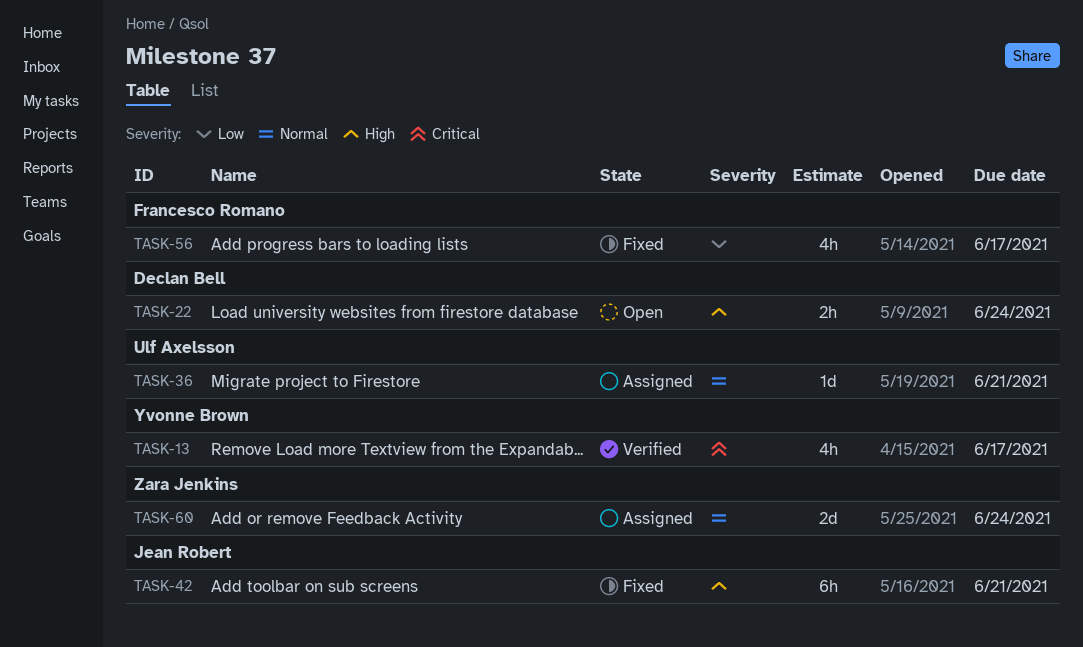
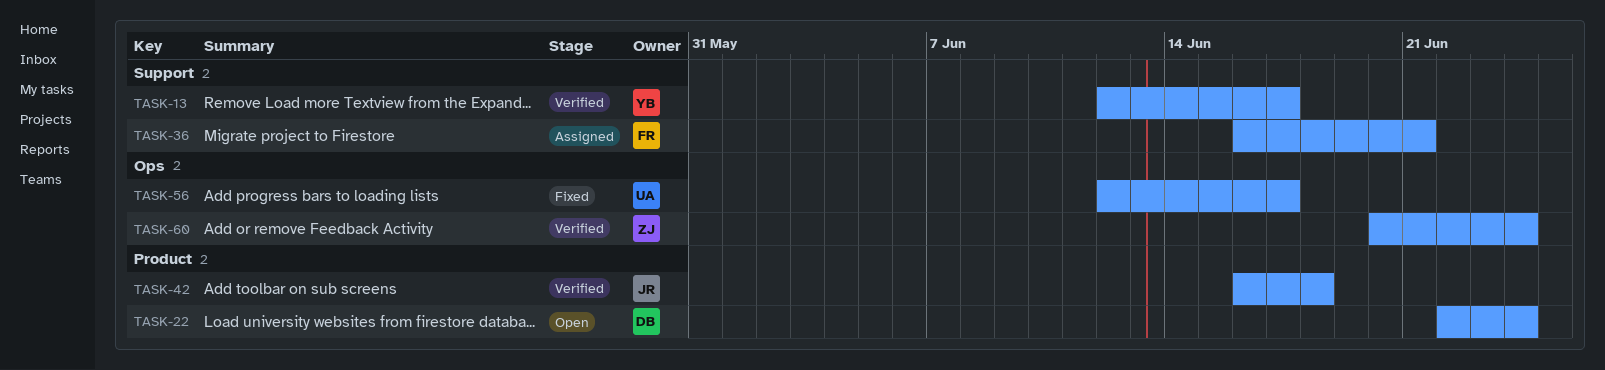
TASK-36, owner: Ulf Axelsson -> Francesco Romano
TASK-42, status: Fixed -> Verified
TASK-42, due: Jun 21 -> Jun 18
TASK-56, owner: Francesco Romano -> Ulf Axelsson
TASK-60, status: Assigned -> Verified

